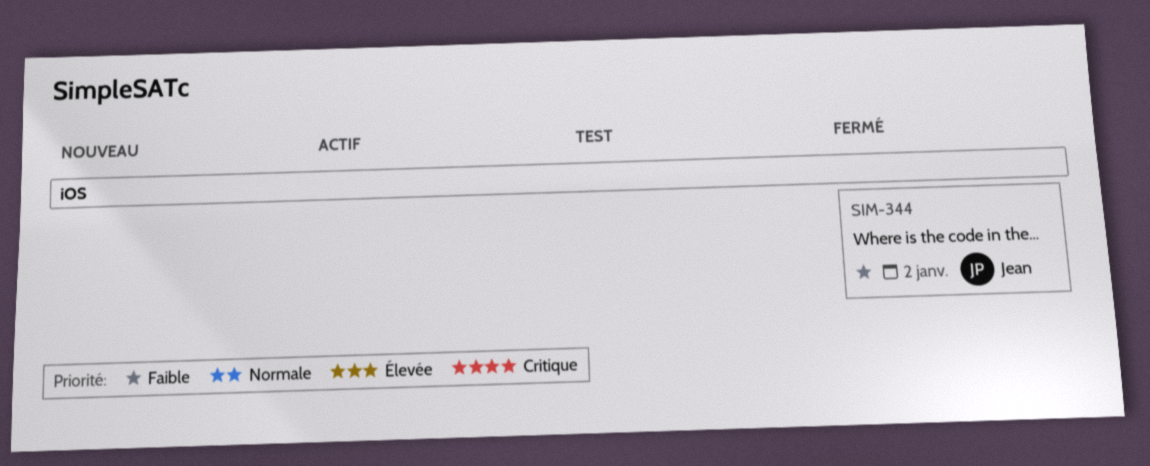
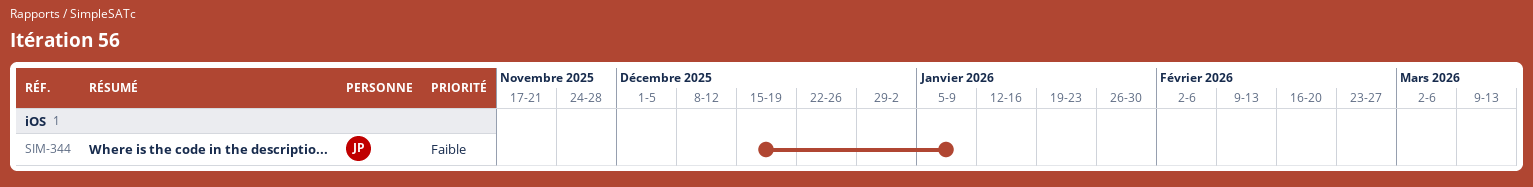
SIM-344, due: Jan 2 -> Jan 9

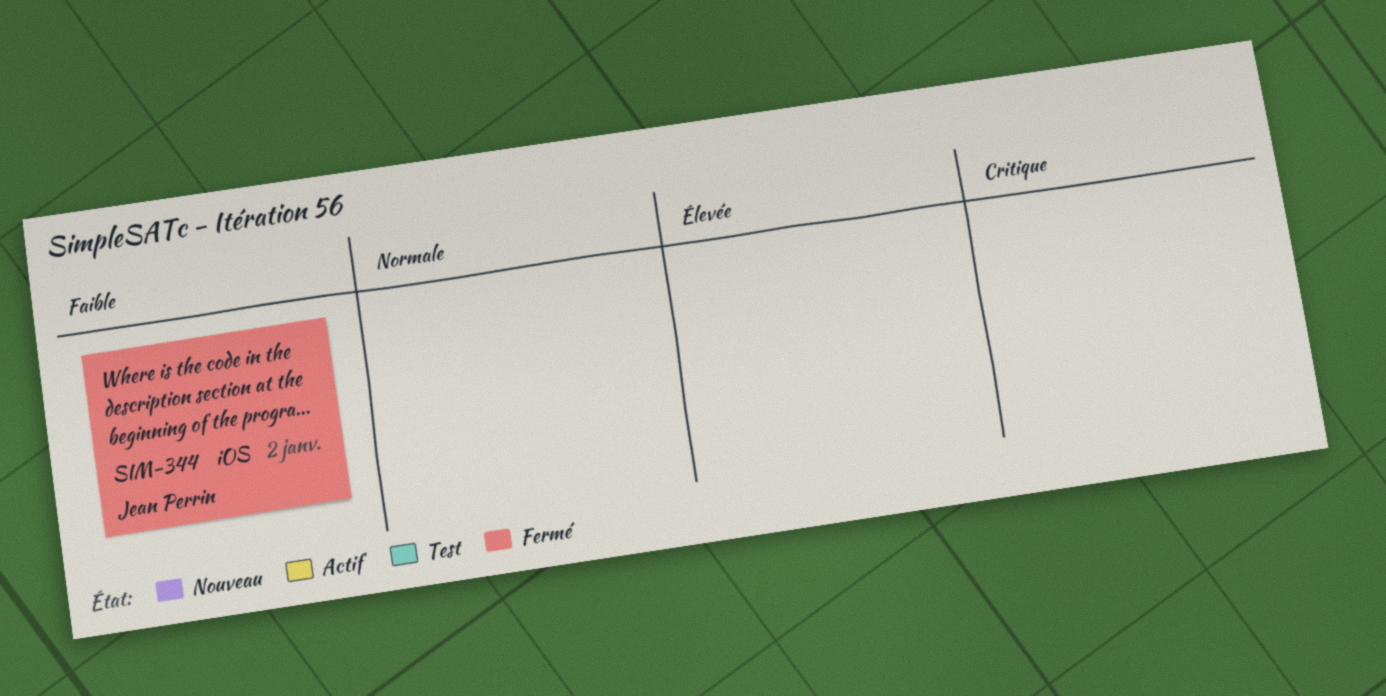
SIM-344, due: Jan 9 -> Jan 2

